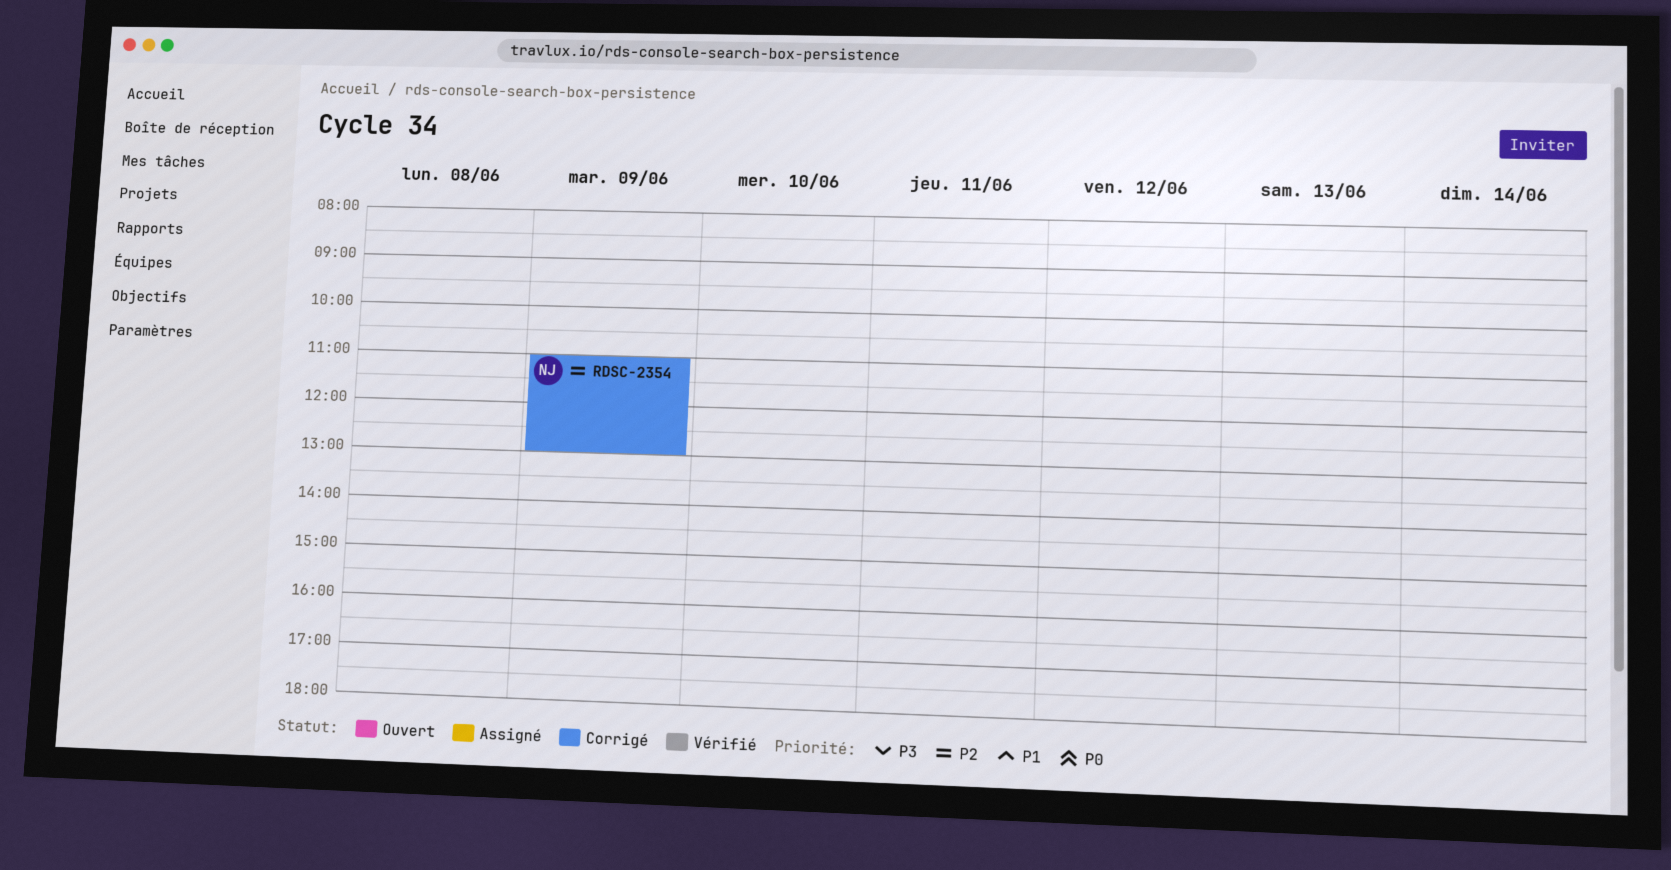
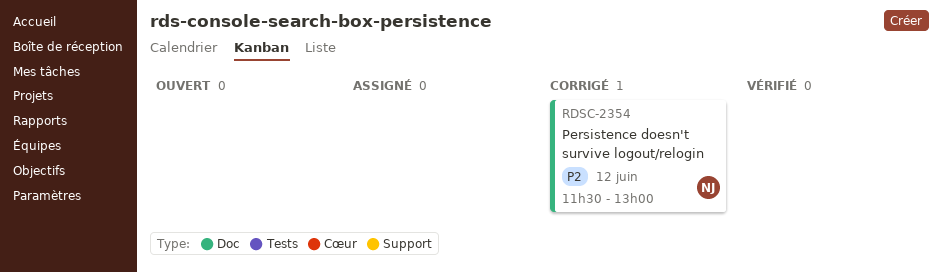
RDSC-2354, day: Jun 9 -> Jun 12
RDSC-2354, begins: 11:00 -> 11:30

